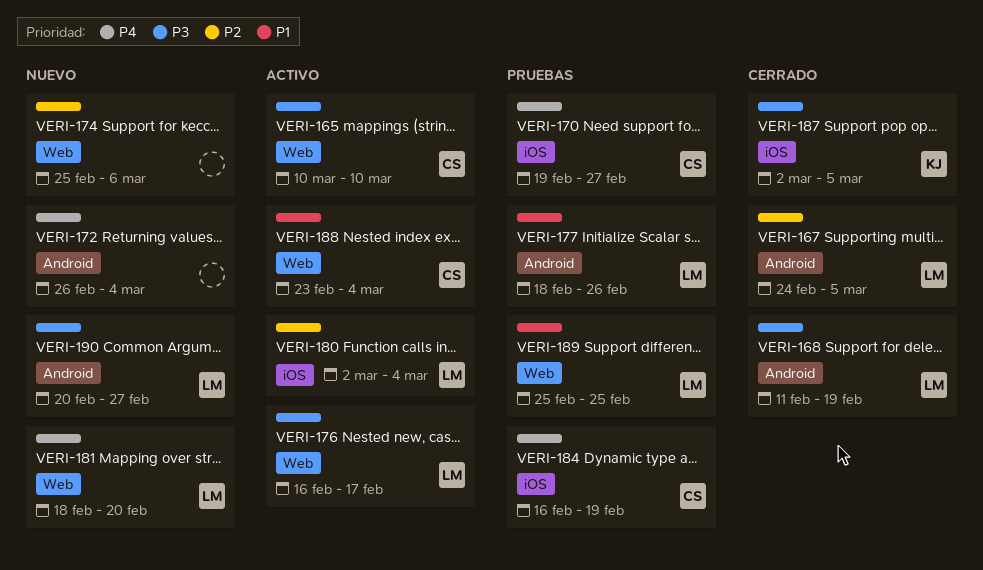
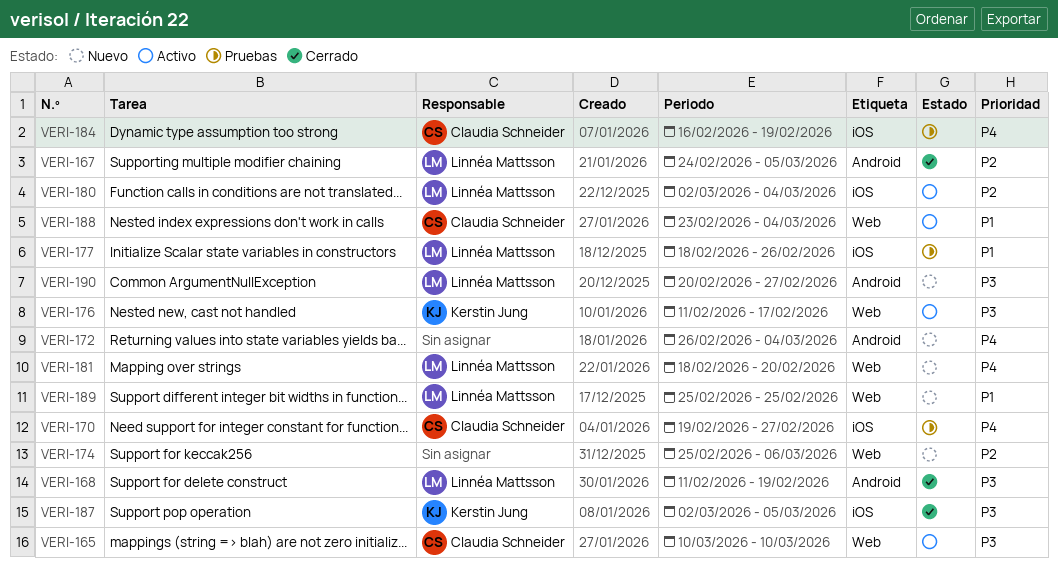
VERI-176, owner: Linnéa Mattsson -> Kerstin Jung
VERI-176, start: Feb 16 -> Feb 11
VERI-177, label: Android -> iOS
VERI-189, status: Pruebas -> Nuevo

